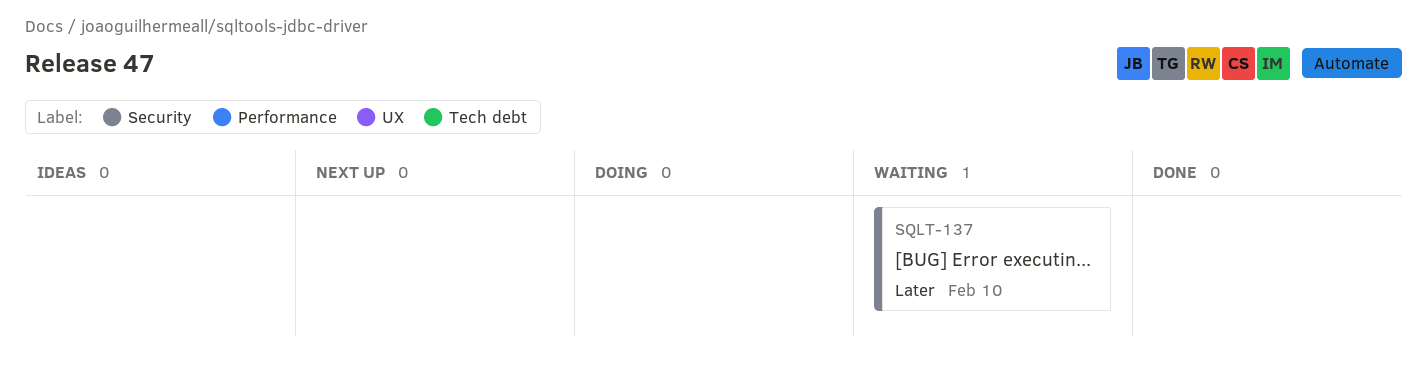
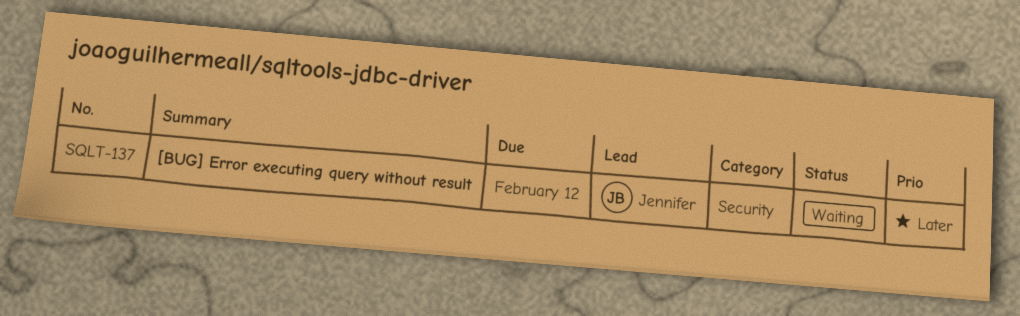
SQLT-137, due: Feb 10 -> Feb 12

